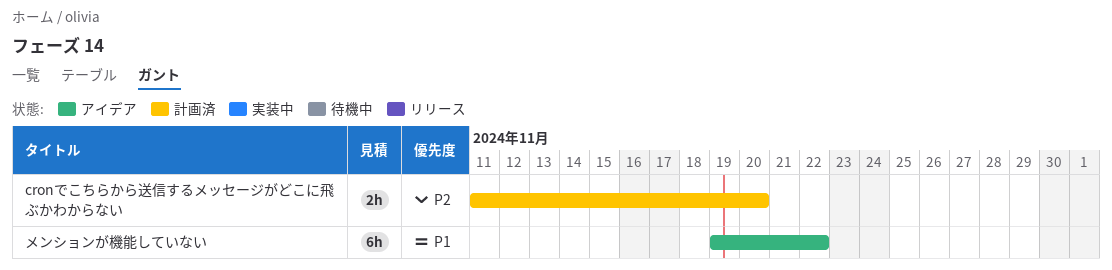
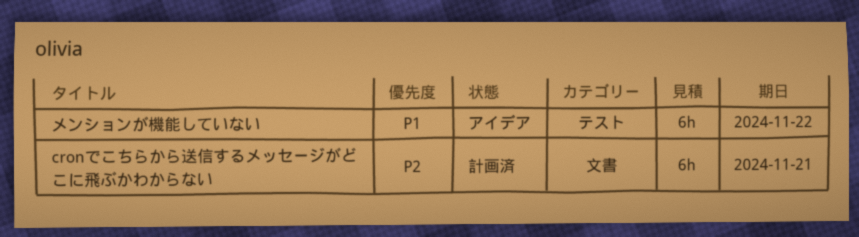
cronでこちらから送信するメッセージがどこに飛ぶかわからない, estimate: 2h -> 6h
cronでこちらから送信するメッセージがどこに飛ぶかわからない, due: Nov 20 -> Nov 21

